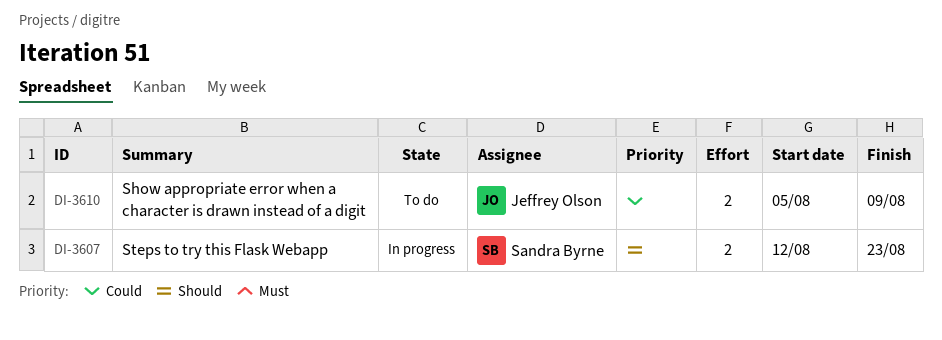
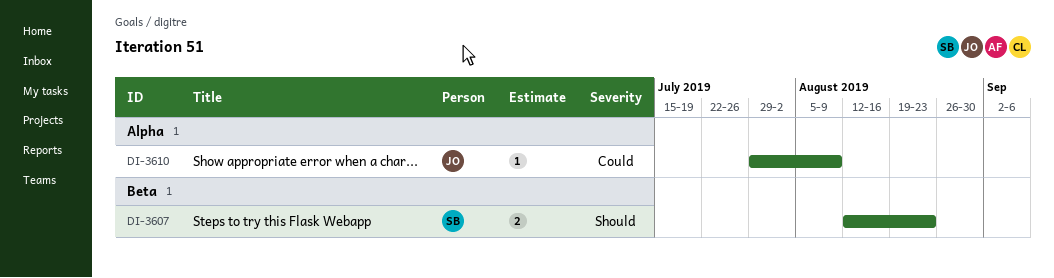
DI-3610, estimate: 2 -> 1
DI-3610, start: Aug 5 -> Jul 29

